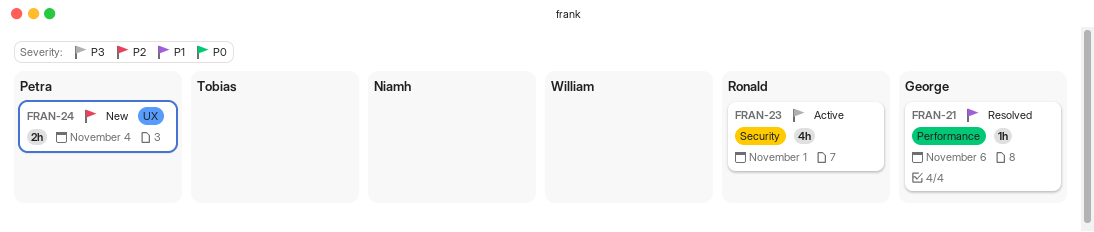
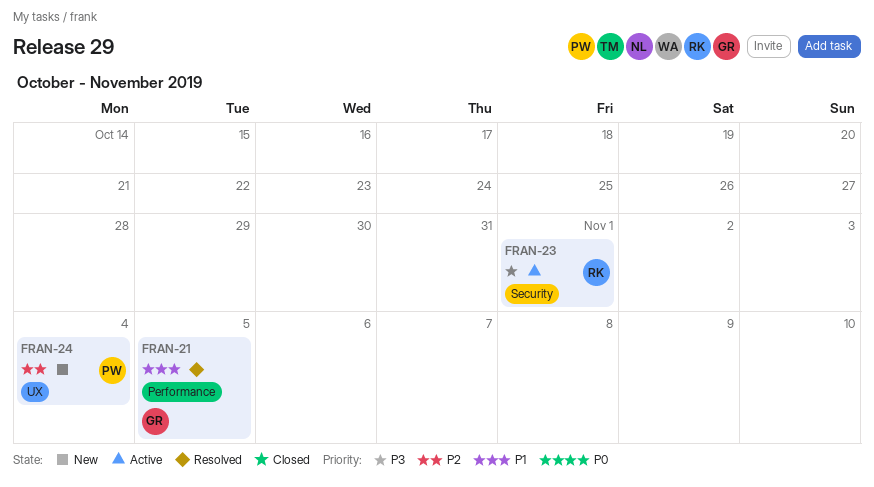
FRAN-21, due: Nov 6 -> Nov 5

